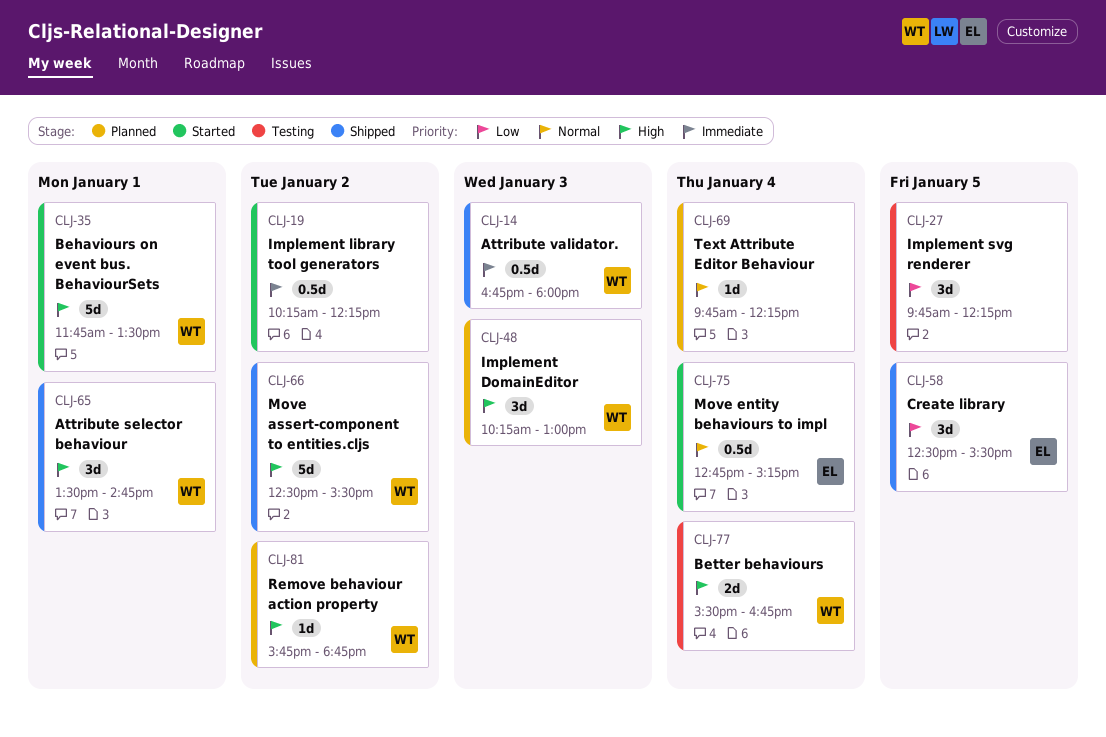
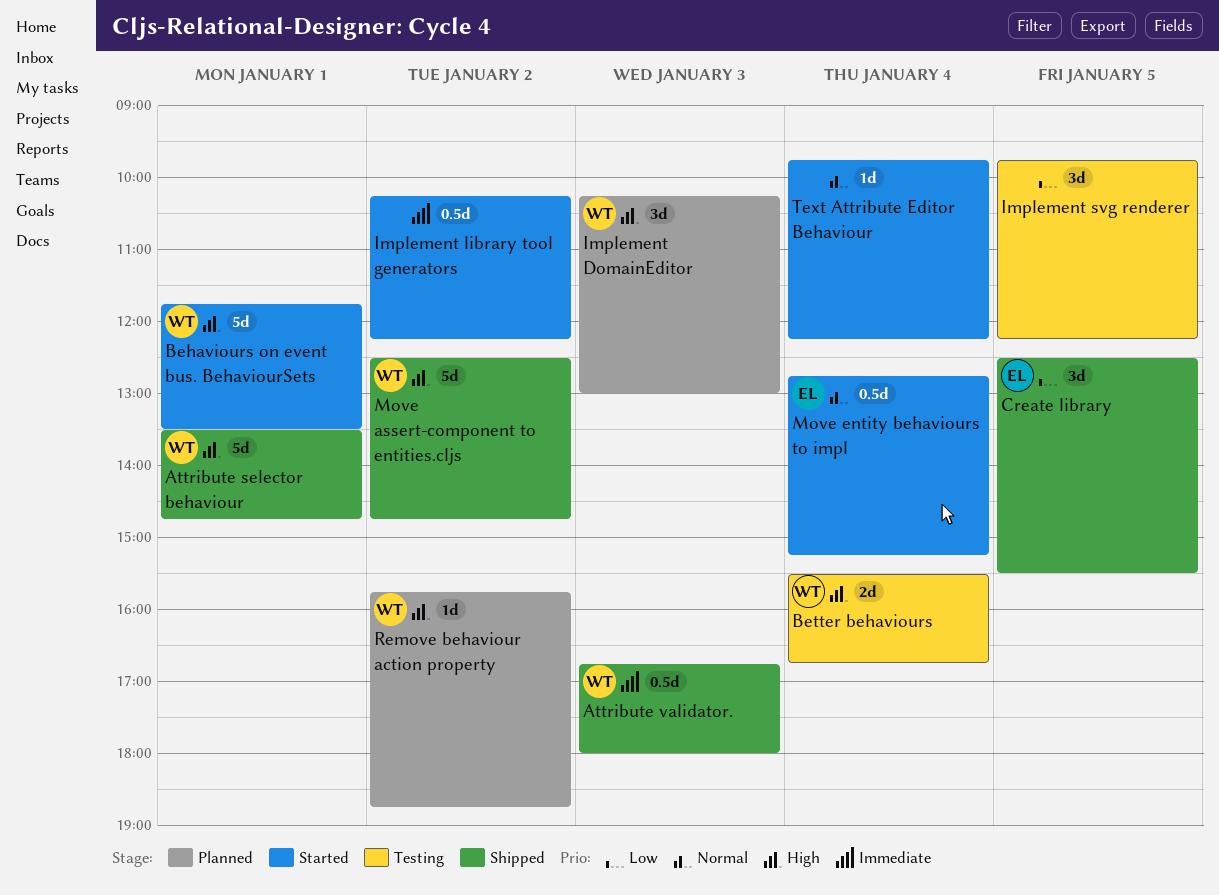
Attribute selector behaviour, estimate: 3d -> 5d
Move assert-component to entities.cljs, ends: 15:30 -> 14:45
Text Attribute Editor Behaviour, status: Planned -> Started

